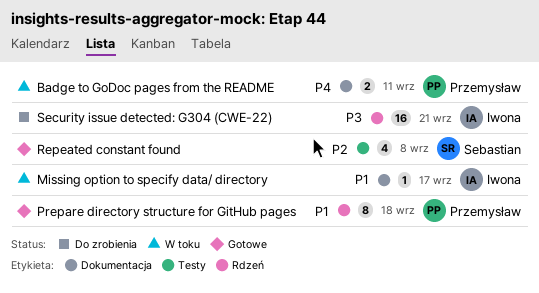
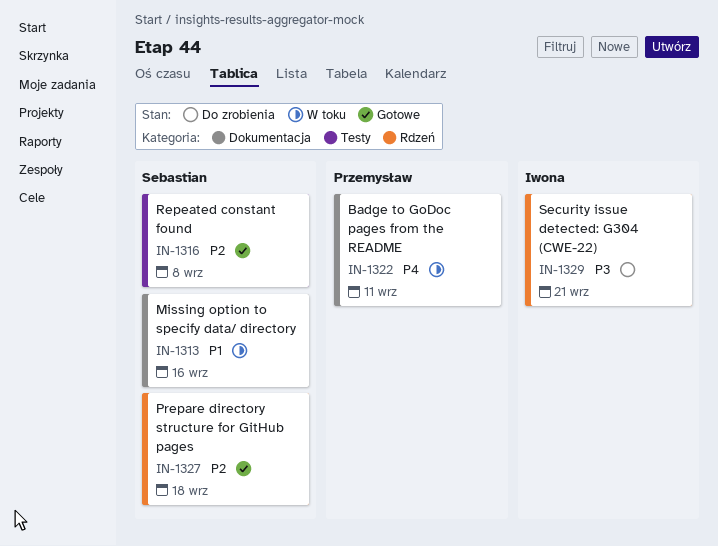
Missing option to specify data/ directory, owner: Iwona -> Sebastian
Missing option to specify data/ directory, due: Sep 17 -> Sep 16
Prepare directory structure for GitHub pages, owner: Przemysław -> Sebastian
Prepare directory structure for GitHub pages, priority: P1 -> P2

